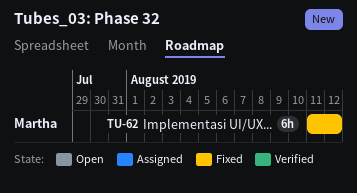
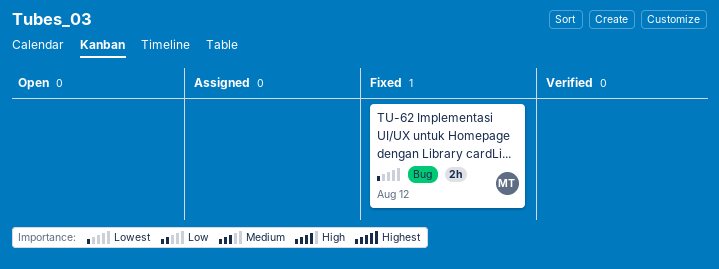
TU-62, estimate: 6h -> 2h

